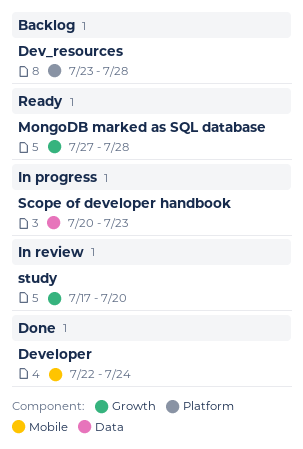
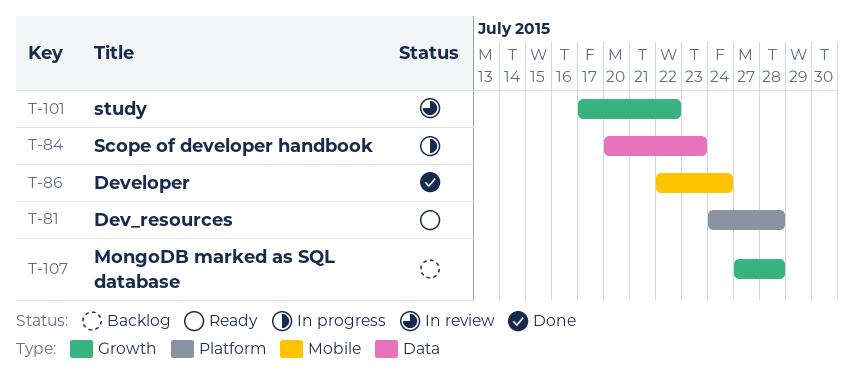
Dev_resources, status: Backlog -> Ready
Dev_resources, start: Jul 23 -> Jul 24
MongoDB marked as SQL database, status: Ready -> Backlog
study, due: Jul 20 -> Jul 22

